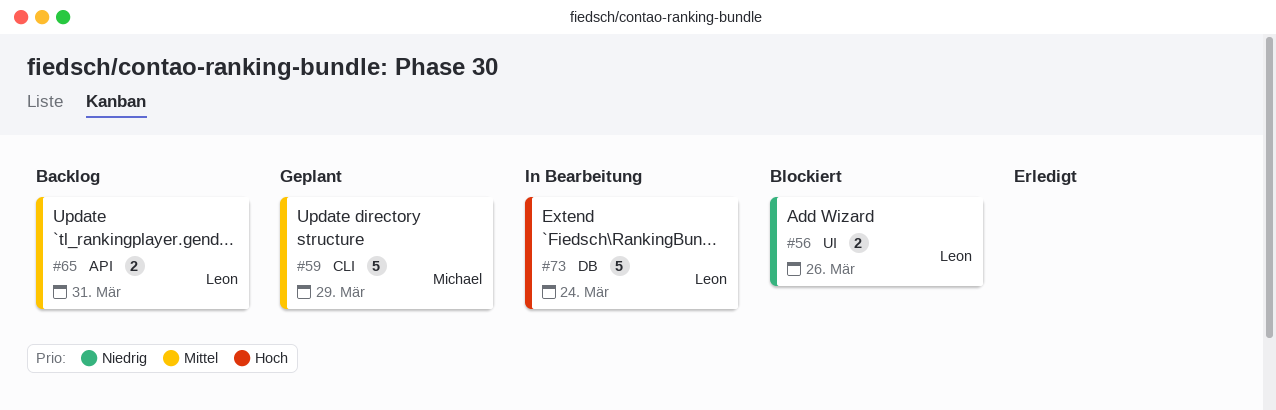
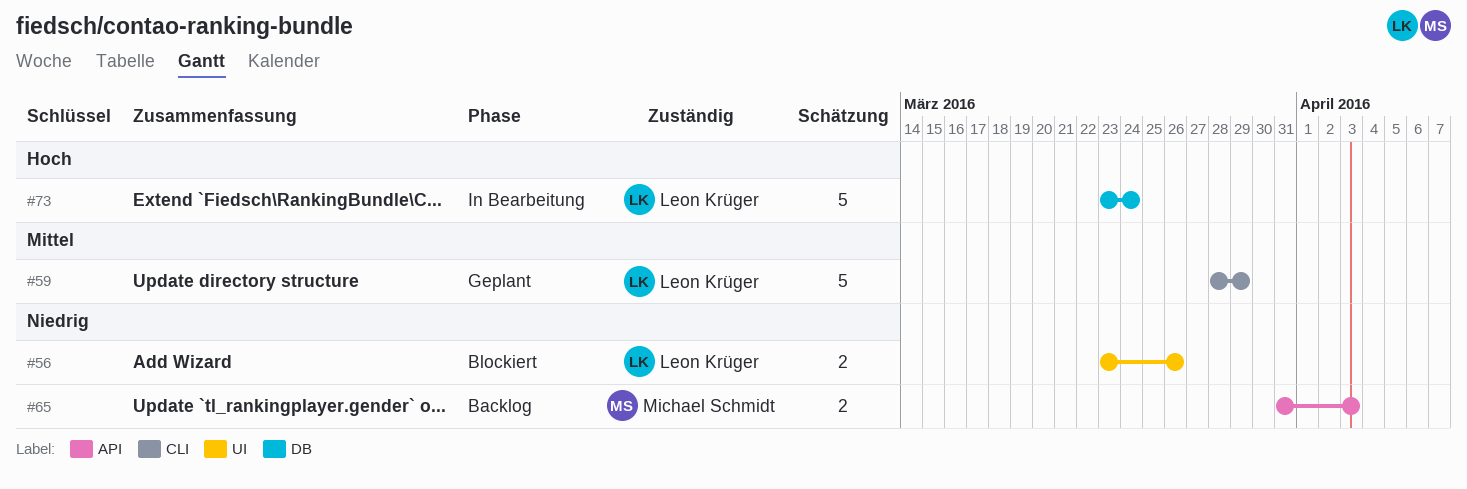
#59, owner: Michael Schmidt -> Leon Krüger
#65, owner: Leon Krüger -> Michael Schmidt
#65, priority: Mittel -> Niedrig
#65, due: Mar 31 -> Apr 3

